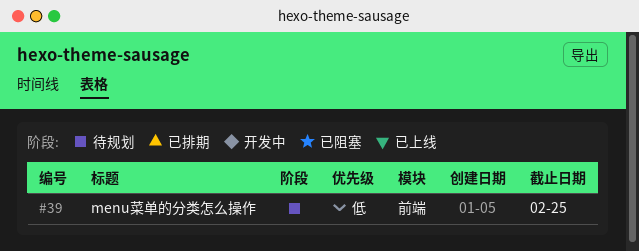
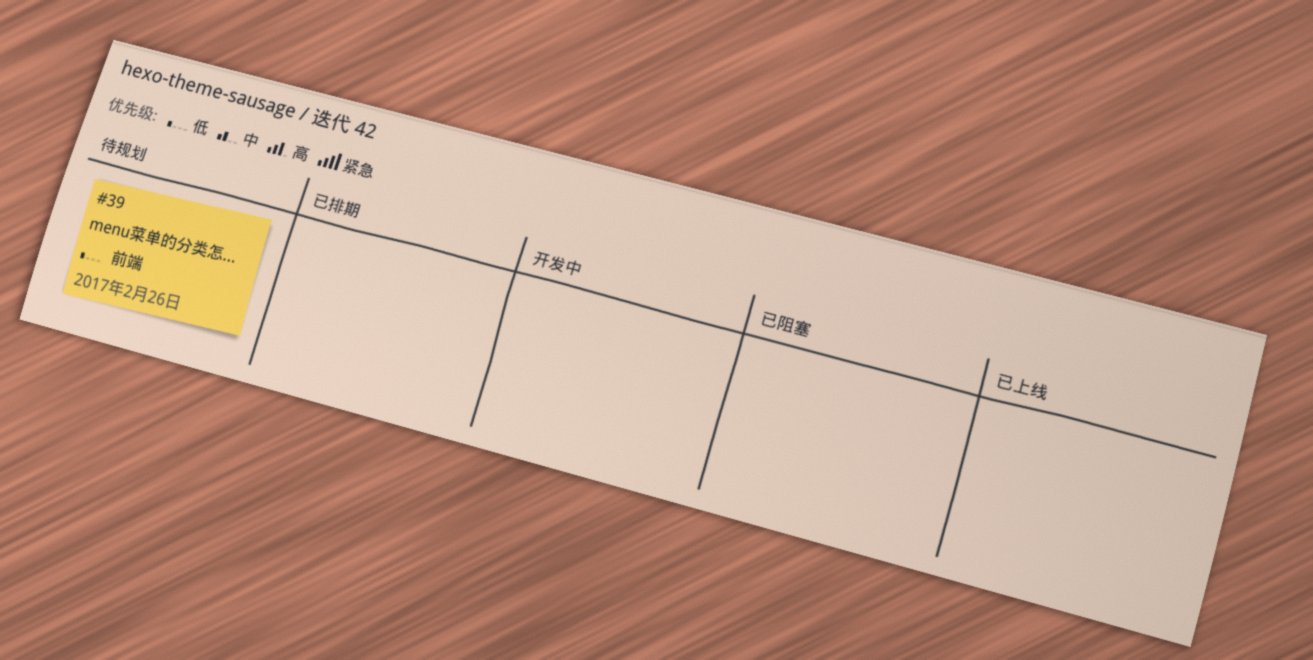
#39, due: Feb 25 -> Feb 26

